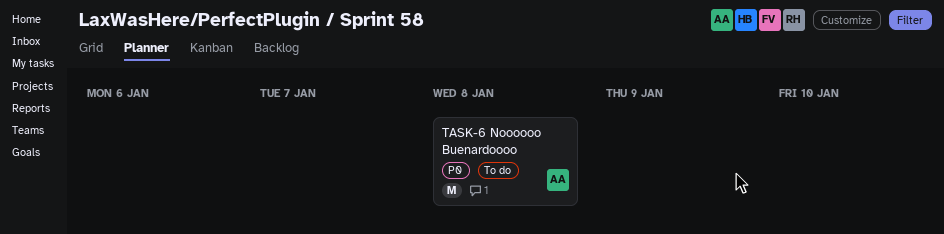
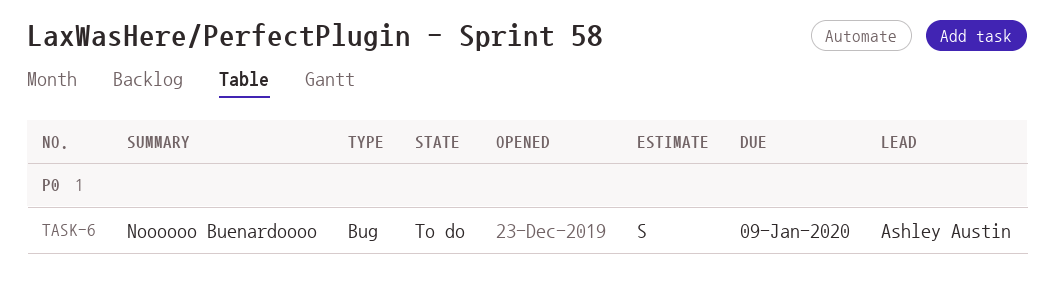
TASK-6, estimate: M -> S
TASK-6, due: Jan 8 -> Jan 9

